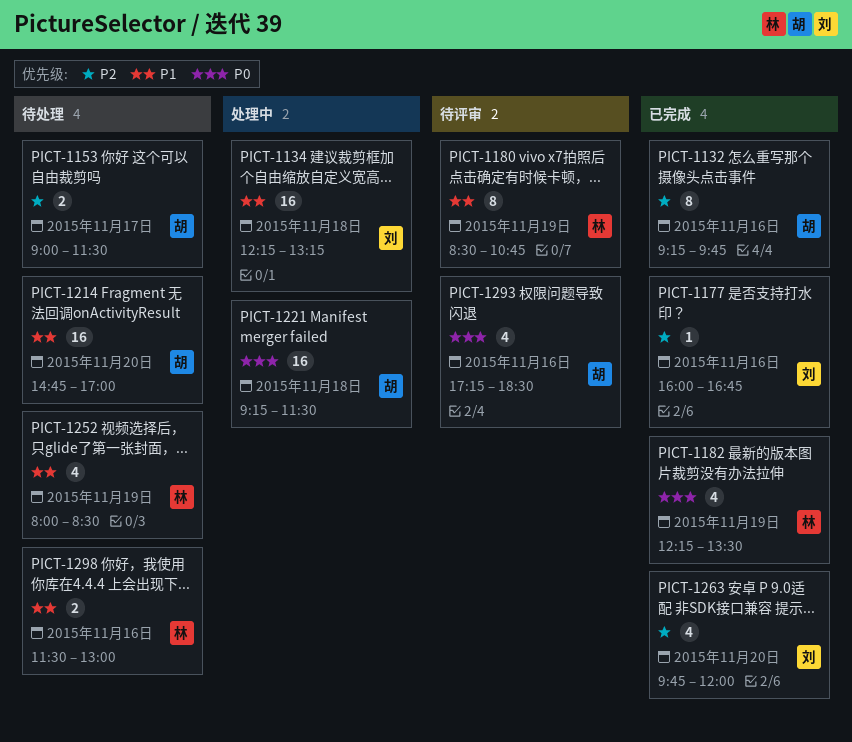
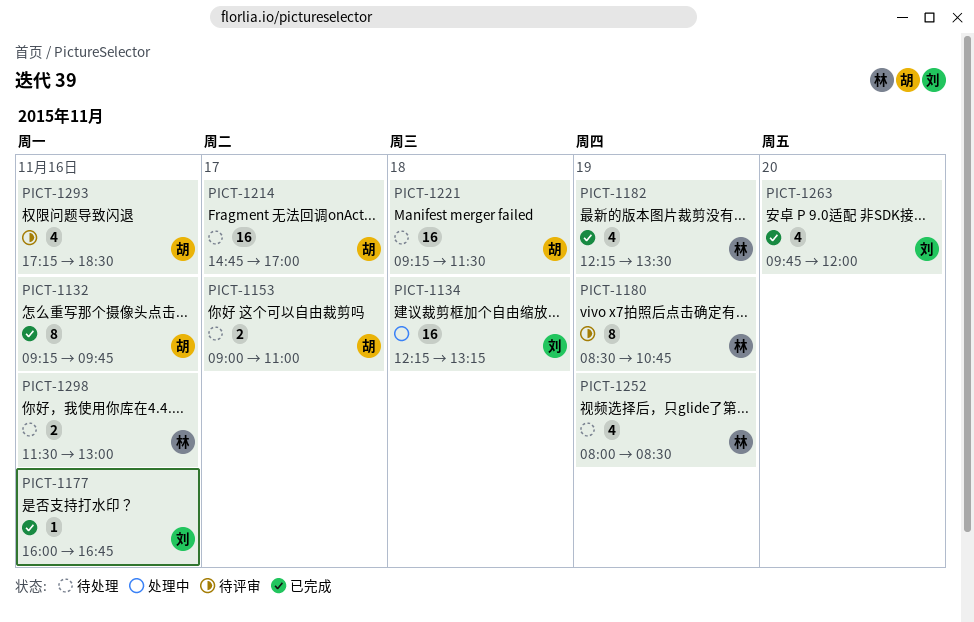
PICT-1153, ends: 11:30 -> 11:00
PICT-1214, day: Nov 20 -> Nov 17
PICT-1221, status: 处理中 -> 待处理

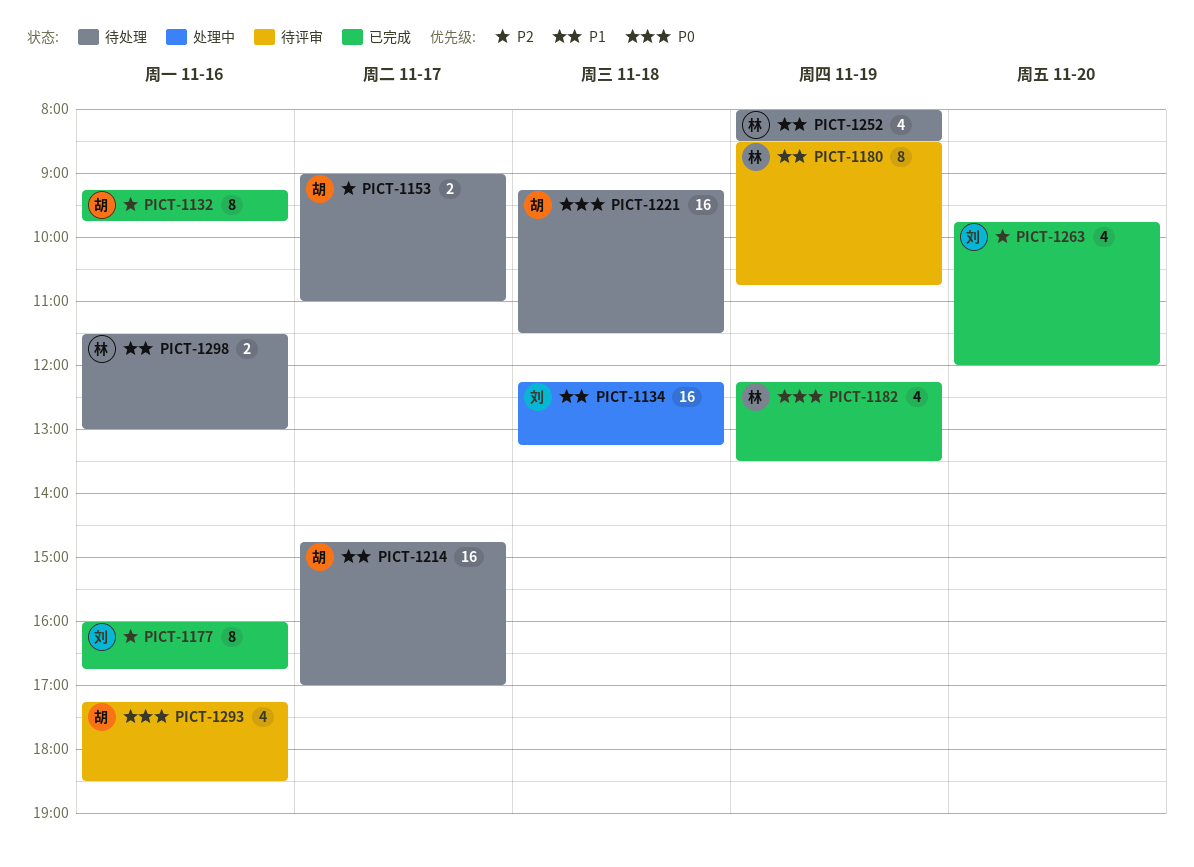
PICT-1177, estimate: 1 -> 8

